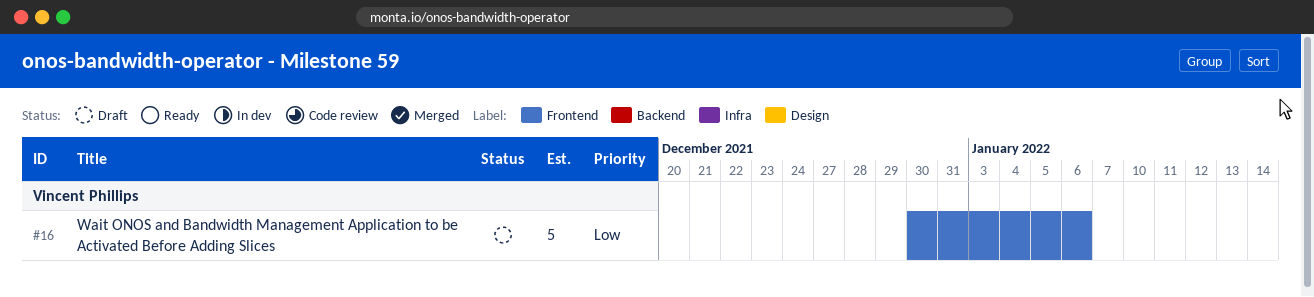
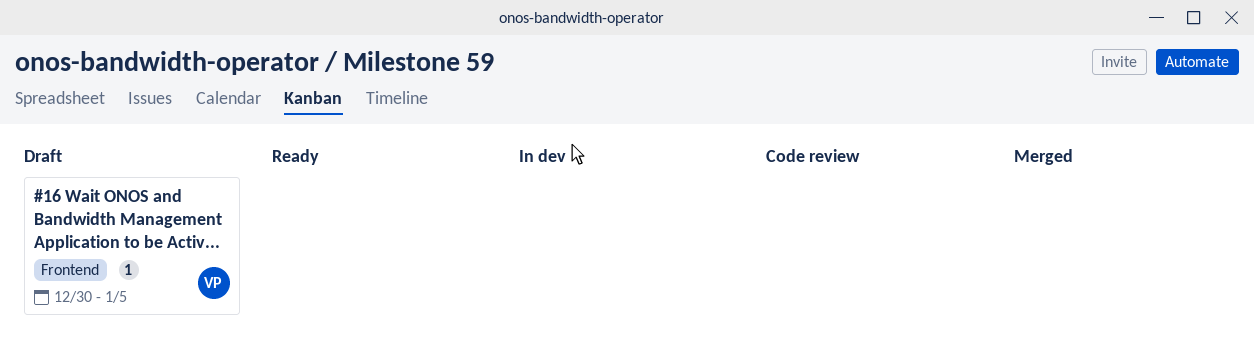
#16, estimate: 5 -> 1
#16, due: Jan 6 -> Jan 5

